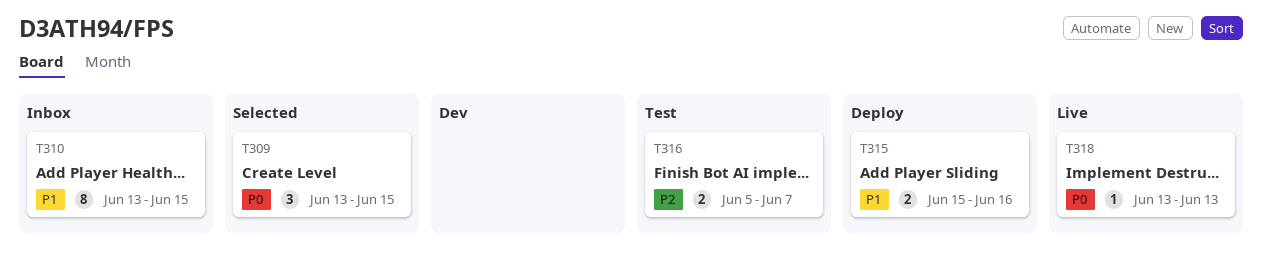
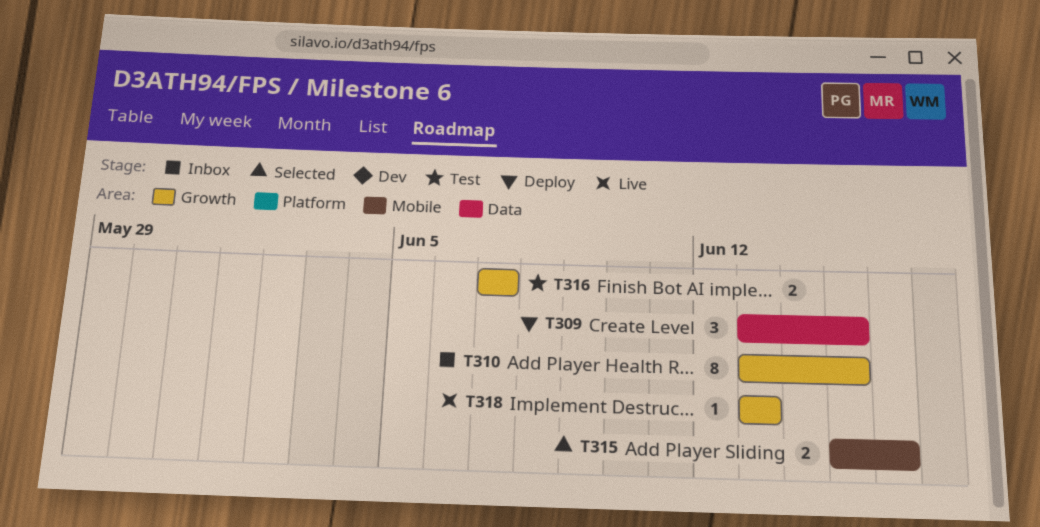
T309, status: Selected -> Deploy
T315, status: Deploy -> Selected
T316, start: Jun 5 -> Jun 7

